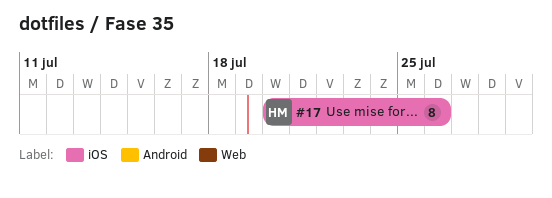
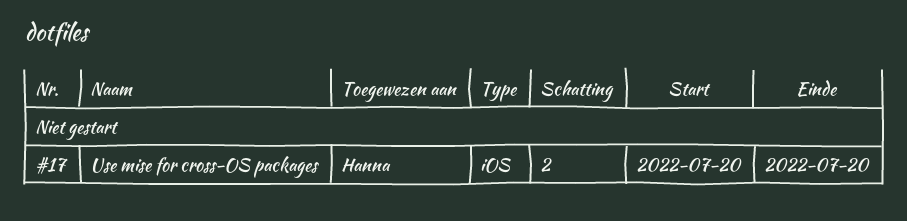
#17, estimate: 8 -> 2
#17, due: Jul 26 -> Jul 20

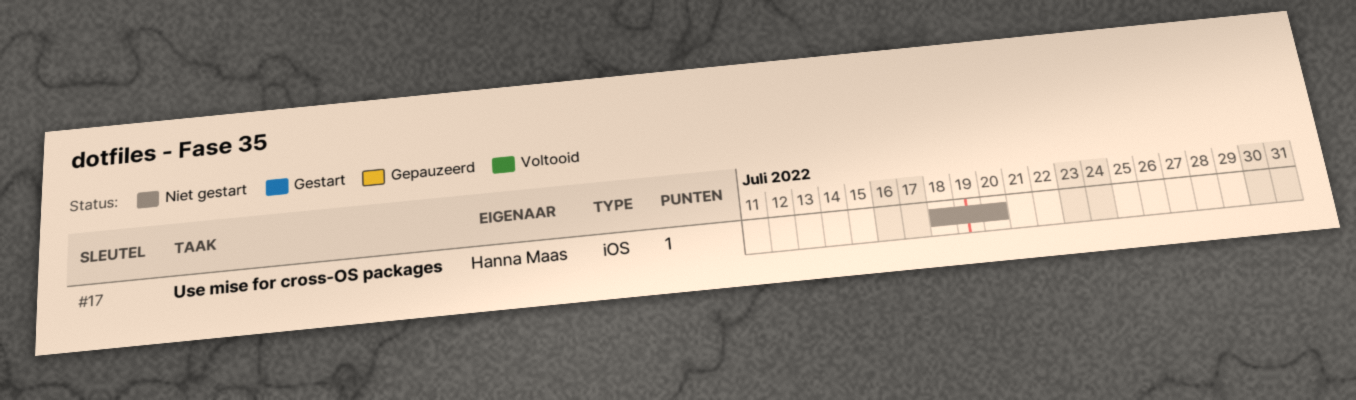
#17, estimate: 2 -> 1
#17, start: Jul 20 -> Jul 18

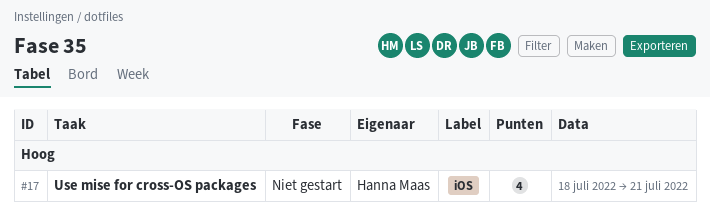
#17, estimate: 1 -> 4
#17, due: Jul 20 -> Jul 21

